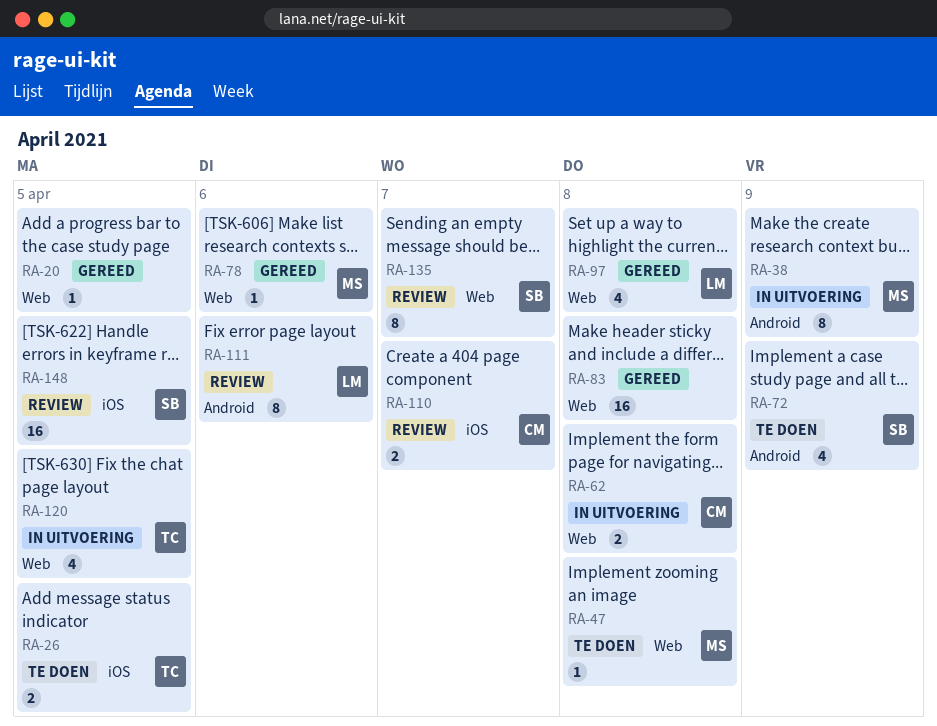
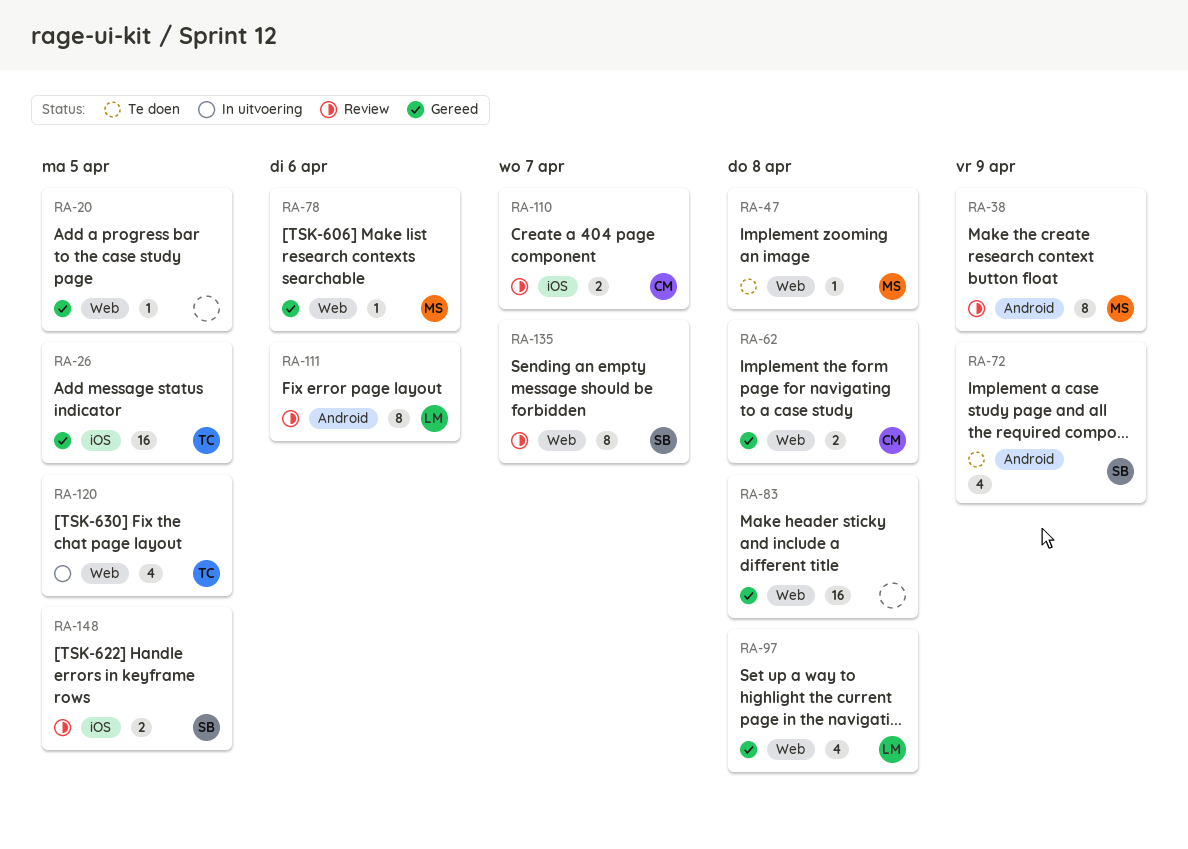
RA-26, status: Te doen -> Gereed
RA-26, estimate: 2 -> 16
RA-38, status: In uitvoering -> Review
RA-62, status: In uitvoering -> Gereed
RA-148, estimate: 16 -> 2

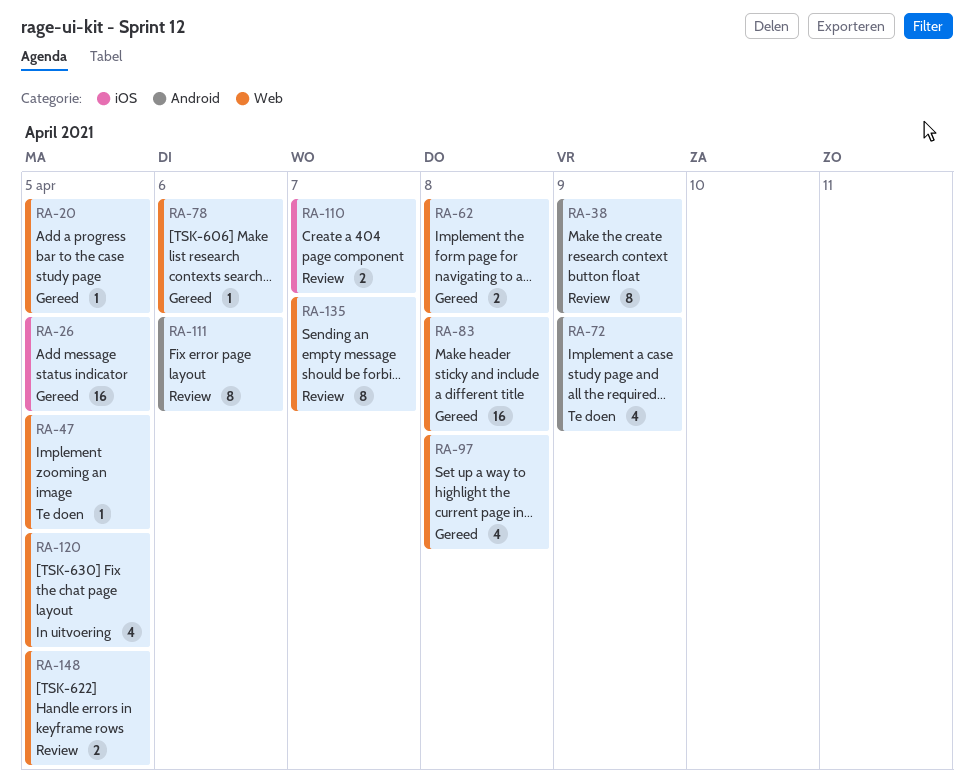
RA-47, due: Apr 8 -> Apr 5
RA-148, label: iOS -> Web

